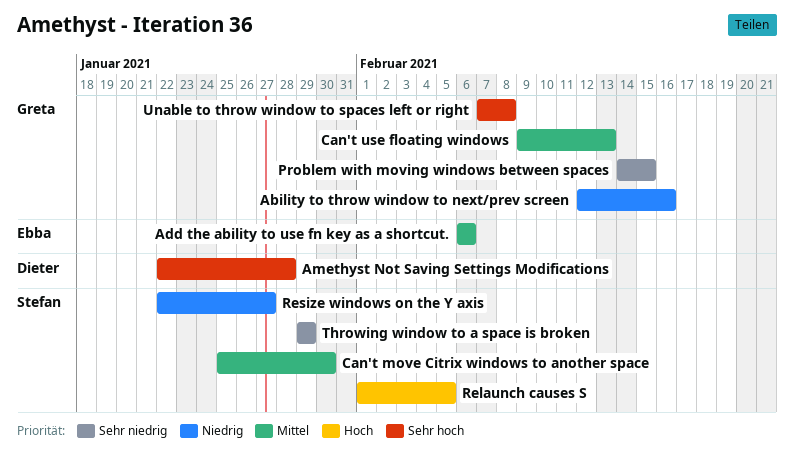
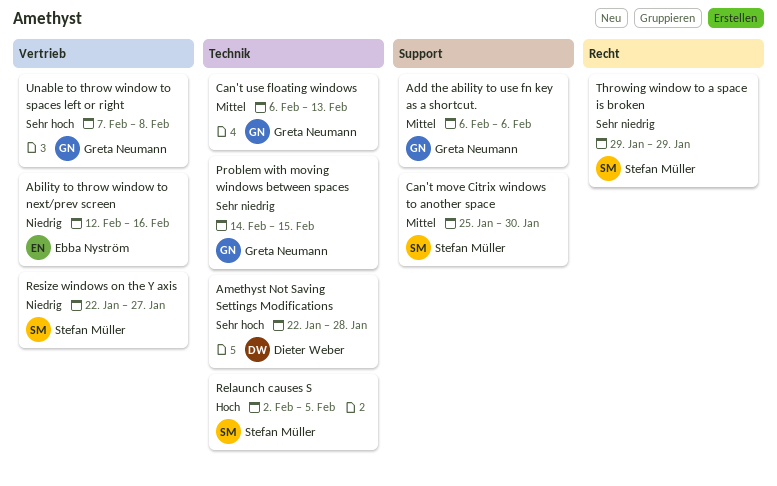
Ability to throw window to next/prev screen, owner: Greta Neumann -> Ebba Nyström
Add the ability to use fn key as a shortcut., owner: Ebba Nyström -> Greta Neumann
Can't use floating windows, start: Feb 9 -> Feb 6
Relaunch causes S, start: Feb 1 -> Feb 2

